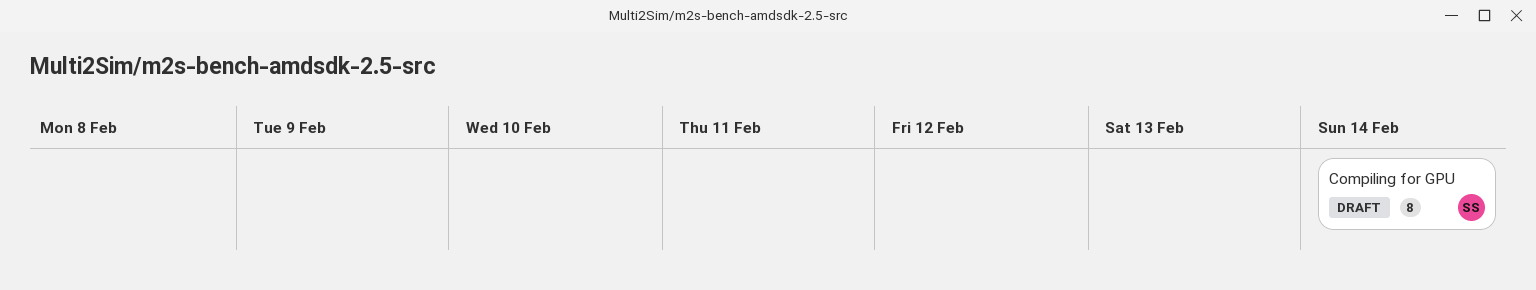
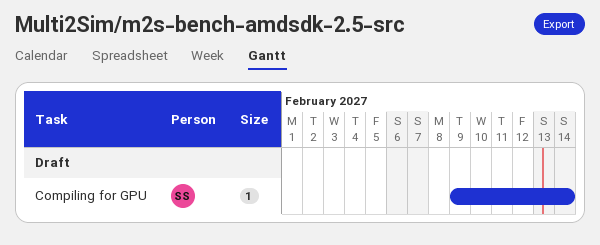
Compiling for GPU, estimate: 8 -> 1

